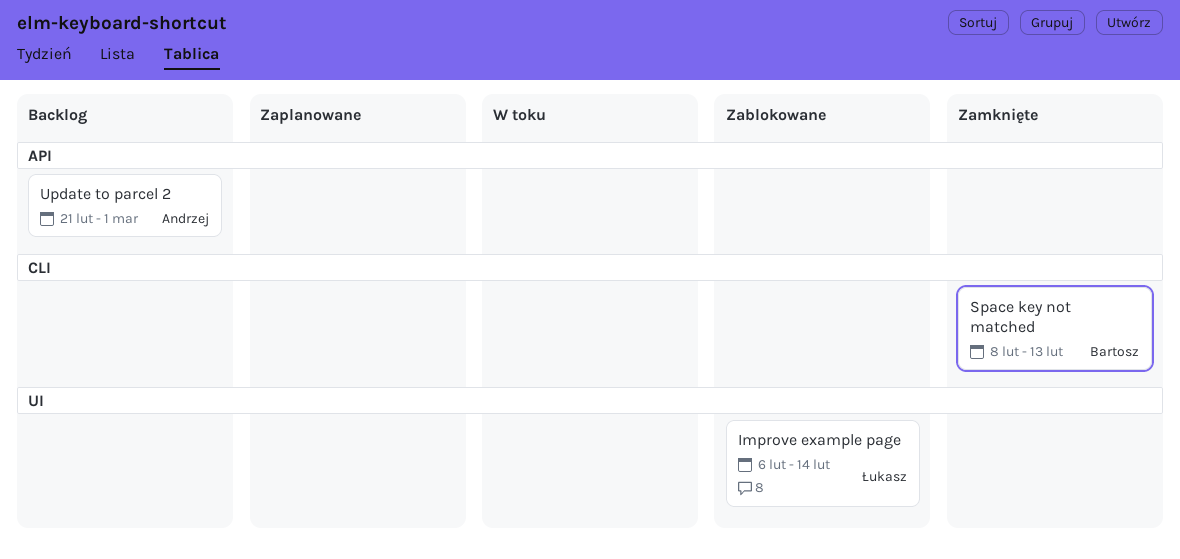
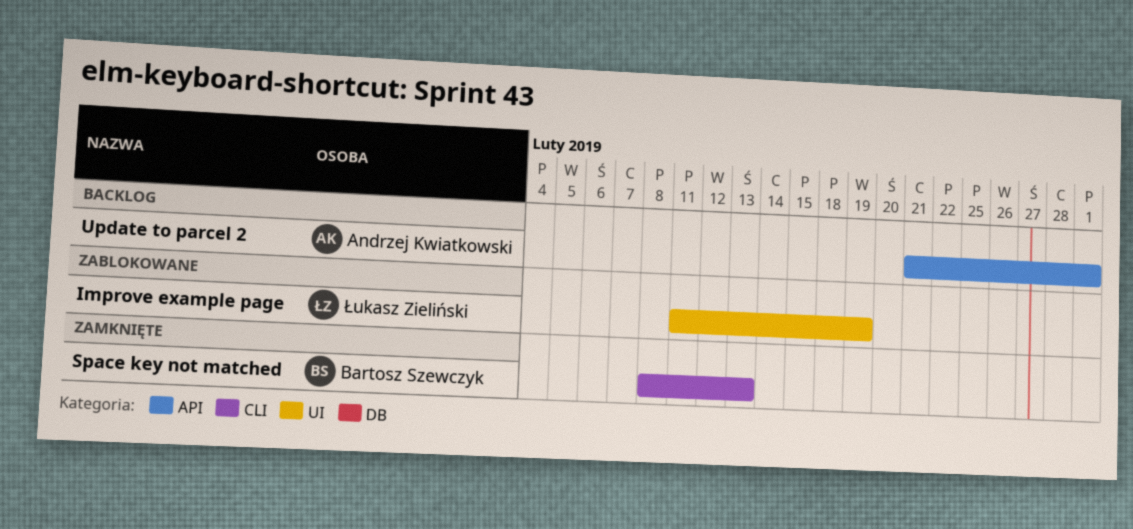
Improve example page, start: Feb 6 -> Feb 11
Improve example page, due: Feb 14 -> Feb 19

